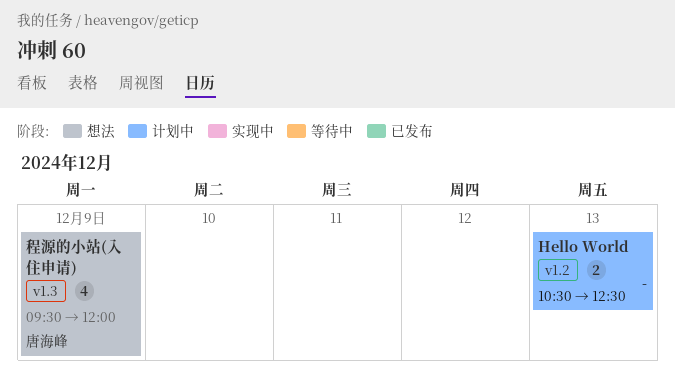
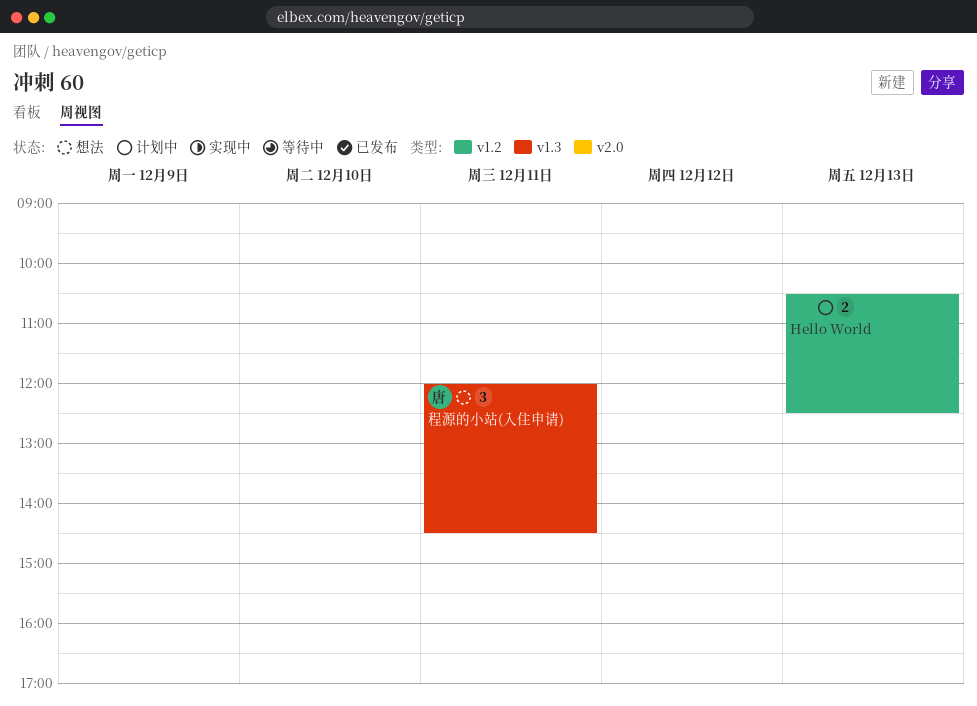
程源的小站(入住申请), estimate: 4 -> 3
程源的小站(入住申请), day: Dec 9 -> Dec 11
程源的小站(入住申请), begins: 09:30 -> 12:00
程源的小站(入住申请), ends: 12:00 -> 14:30

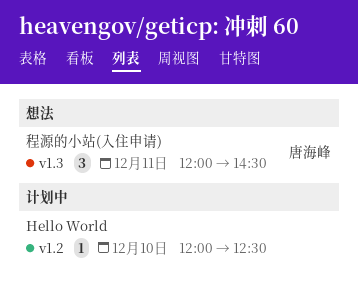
Hello World, estimate: 2 -> 1
Hello World, day: Dec 13 -> Dec 10
Hello World, begins: 10:30 -> 12:00

